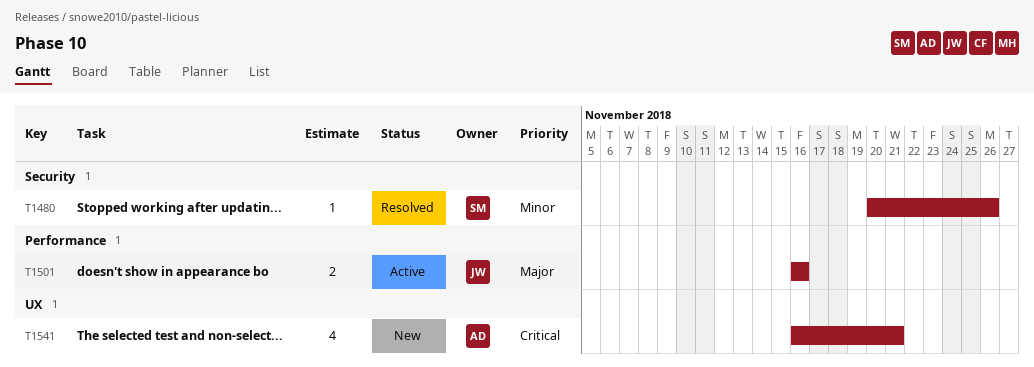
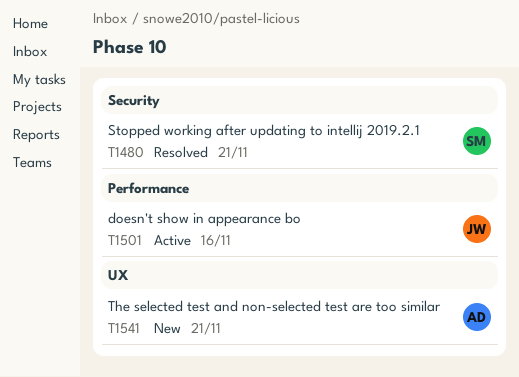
T1480, due: Nov 26 -> Nov 21

